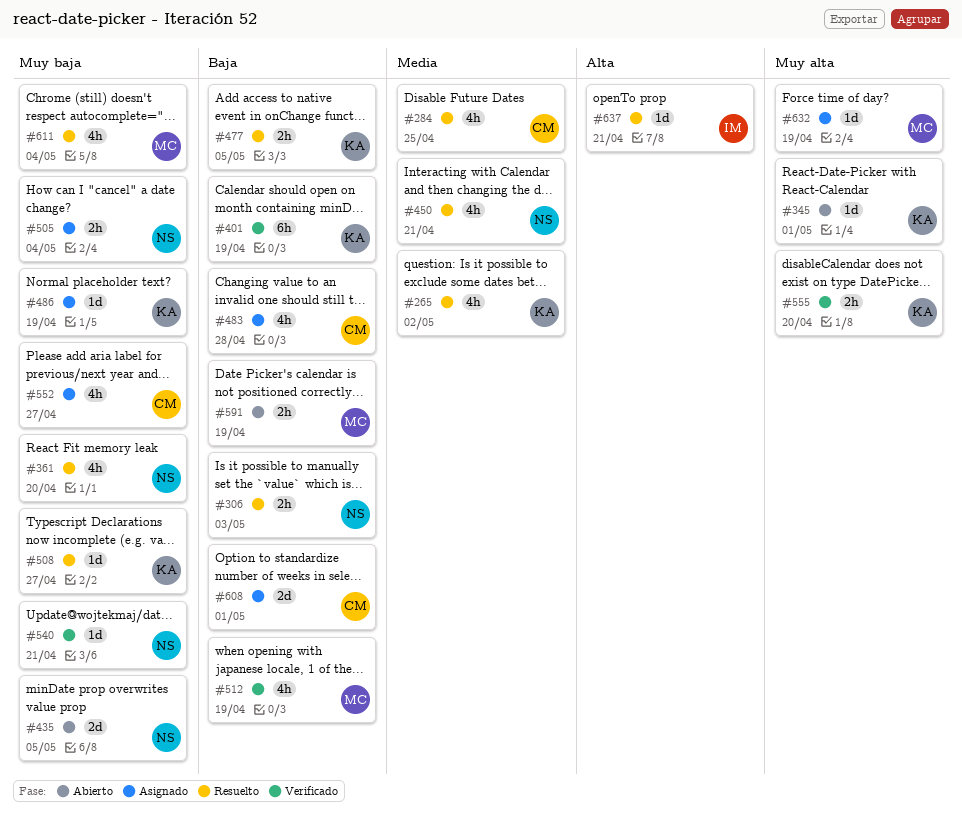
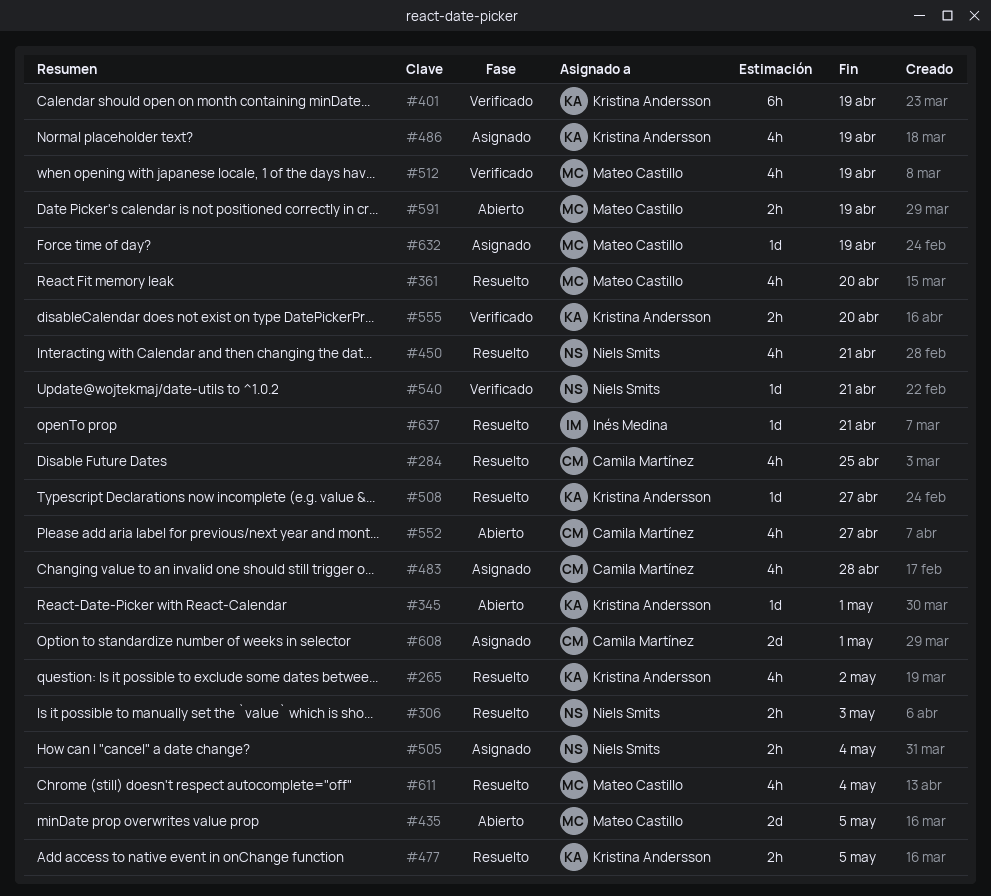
#361, owner: Niels Smits -> Mateo Castillo
#435, owner: Niels Smits -> Mateo Castillo
#486, estimate: 1d -> 4h
#552, status: Asignado -> Abierto

